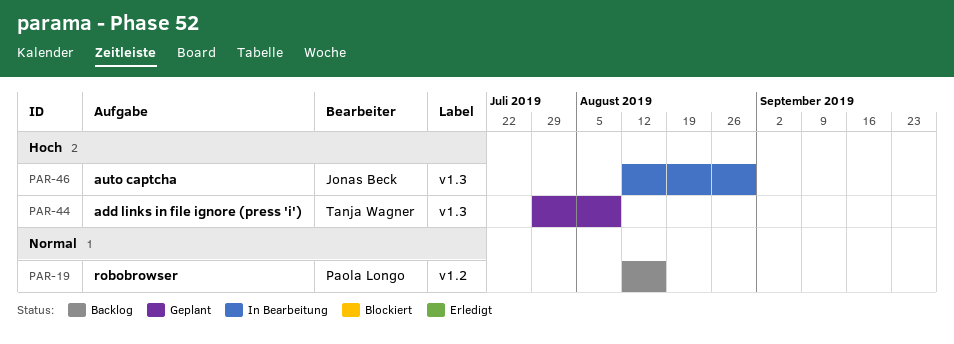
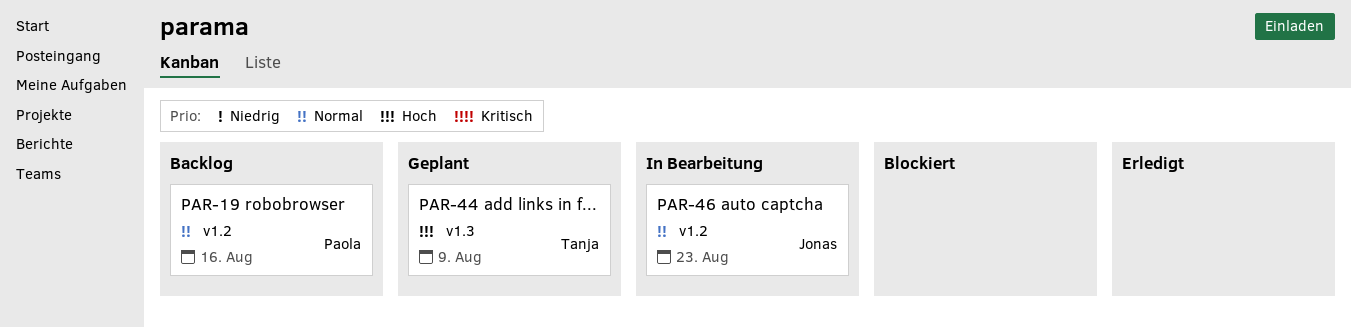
PAR-46, priority: Hoch -> Normal
PAR-46, label: v1.3 -> v1.2
PAR-46, due: Aug 30 -> Aug 23

